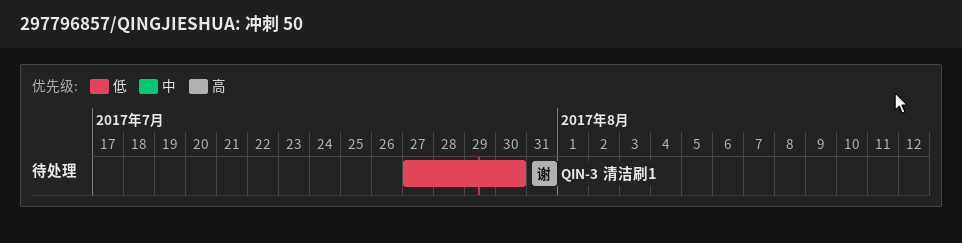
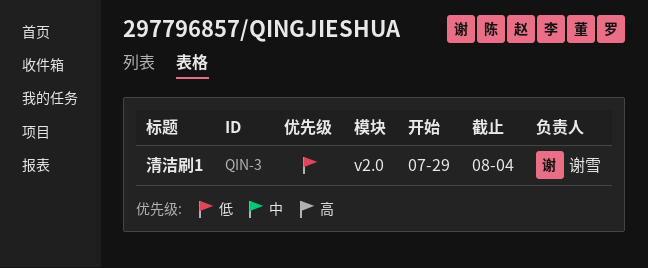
QIN-3, start: Jul 27 -> Jul 29
QIN-3, due: Jul 30 -> Aug 4

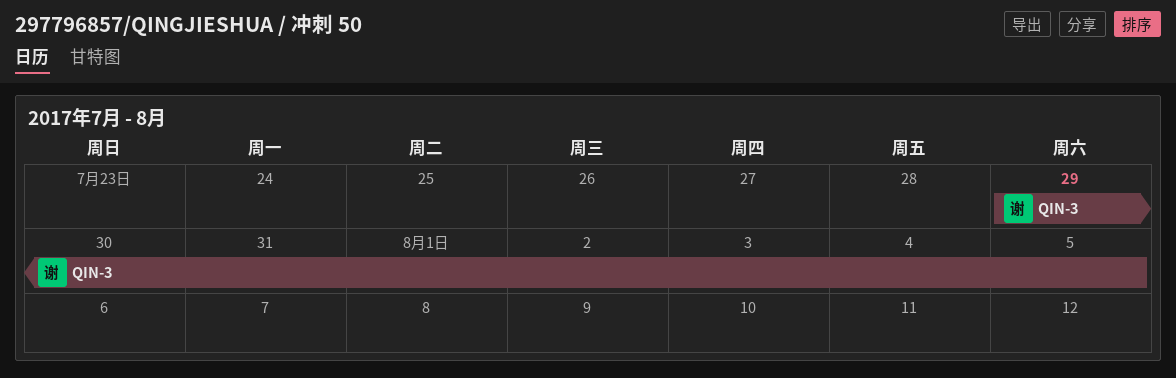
QIN-3, due: Aug 4 -> Aug 5

